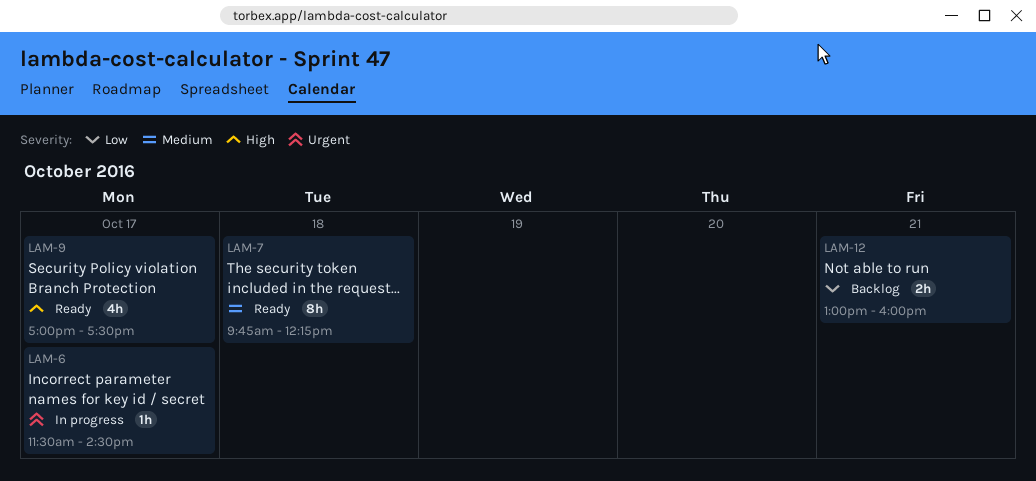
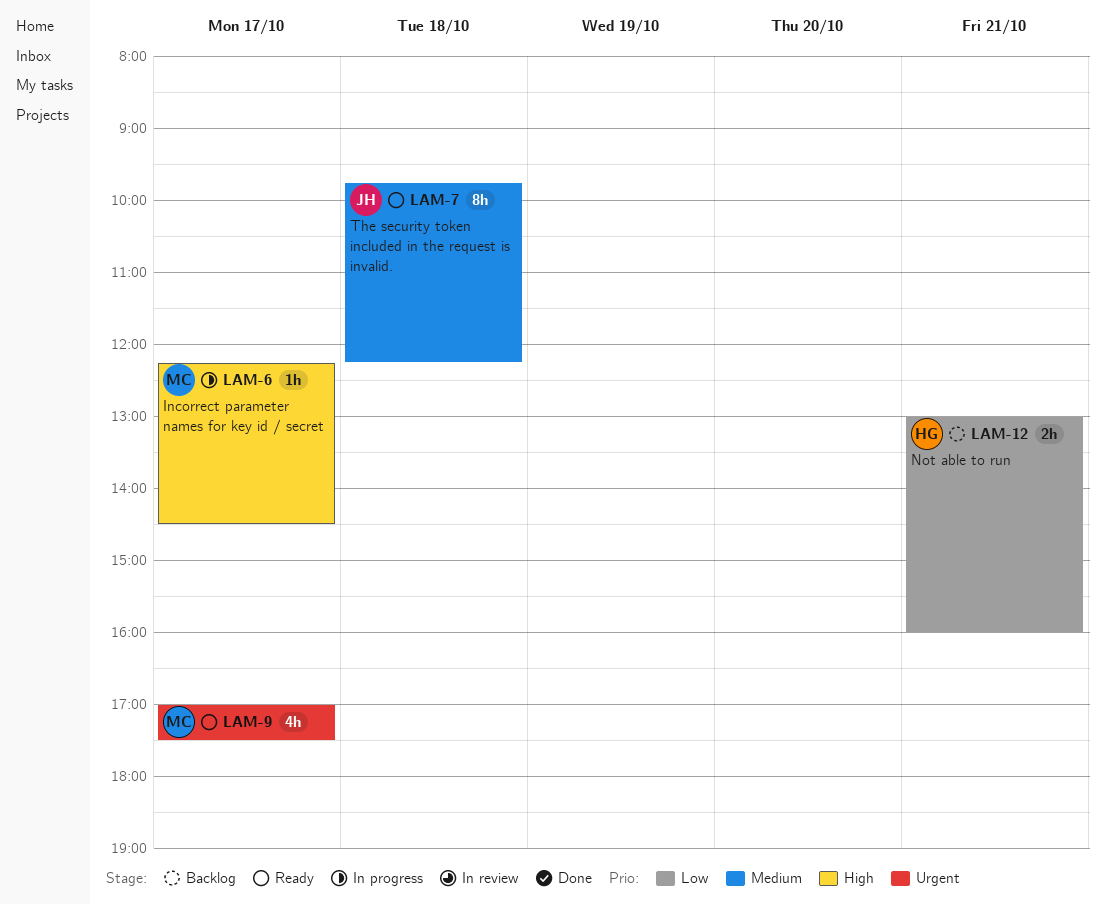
LAM-6, priority: Urgent -> High
LAM-6, begins: 11:30 -> 12:15
LAM-9, priority: High -> Urgent

